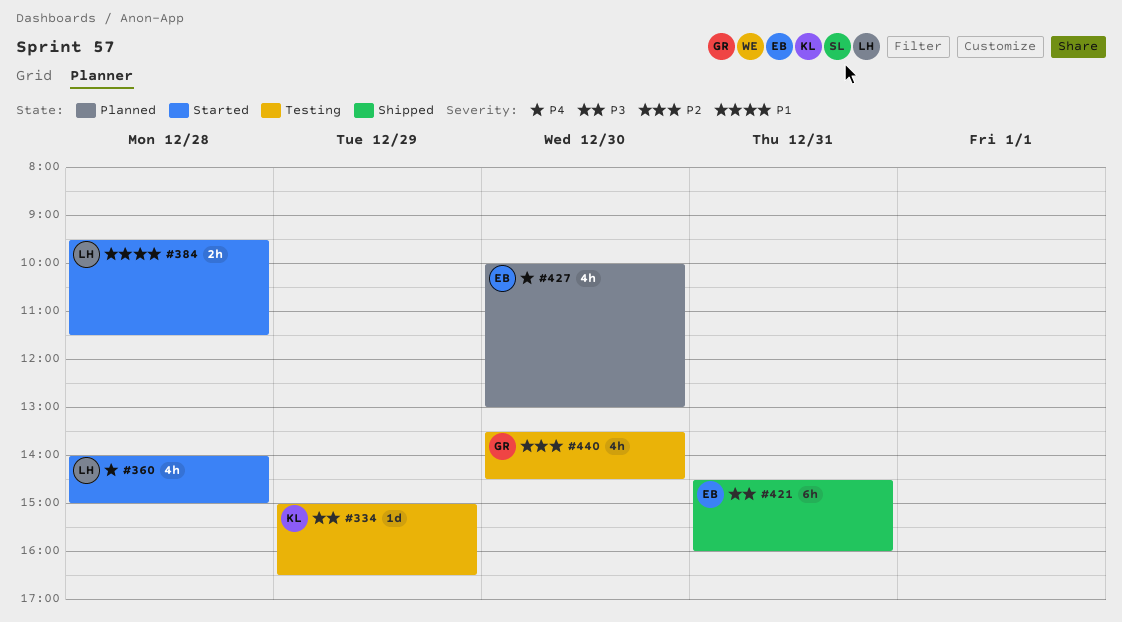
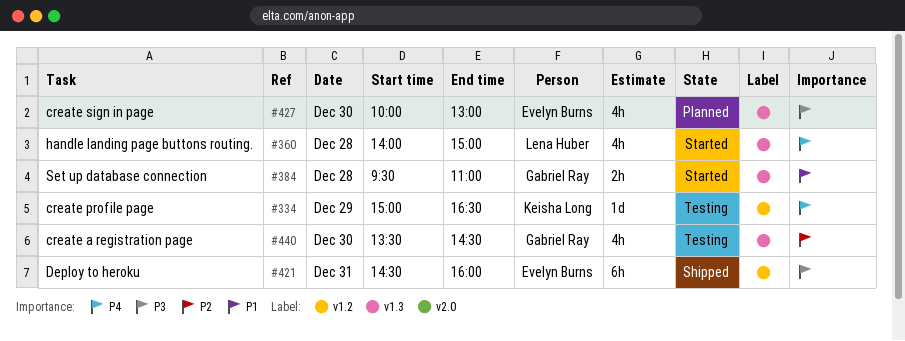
#334, priority: P3 -> P4
#384, owner: Lena Huber -> Gabriel Ray
#384, ends: 11:30 -> 11:00
#427, priority: P4 -> P3

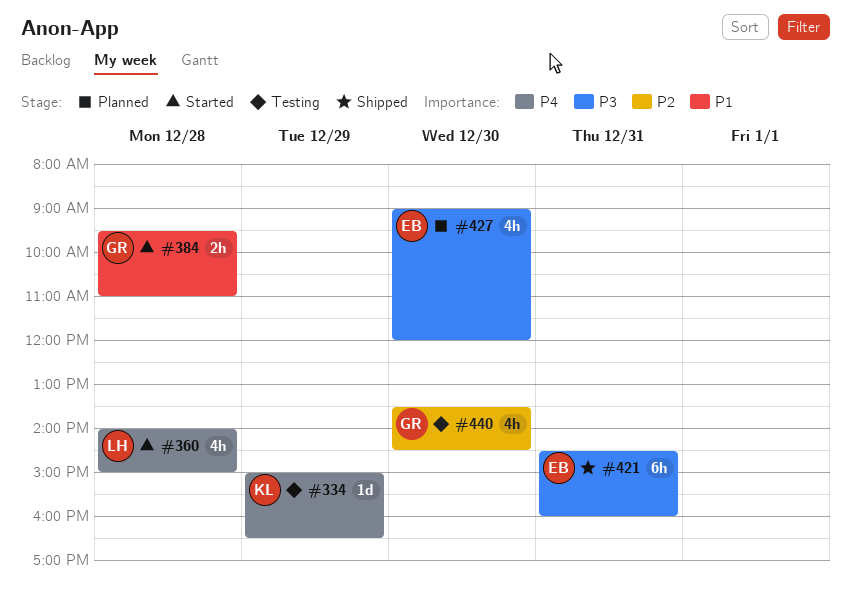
#427, begins: 10:00 -> 09:00
#427, ends: 13:00 -> 12:00

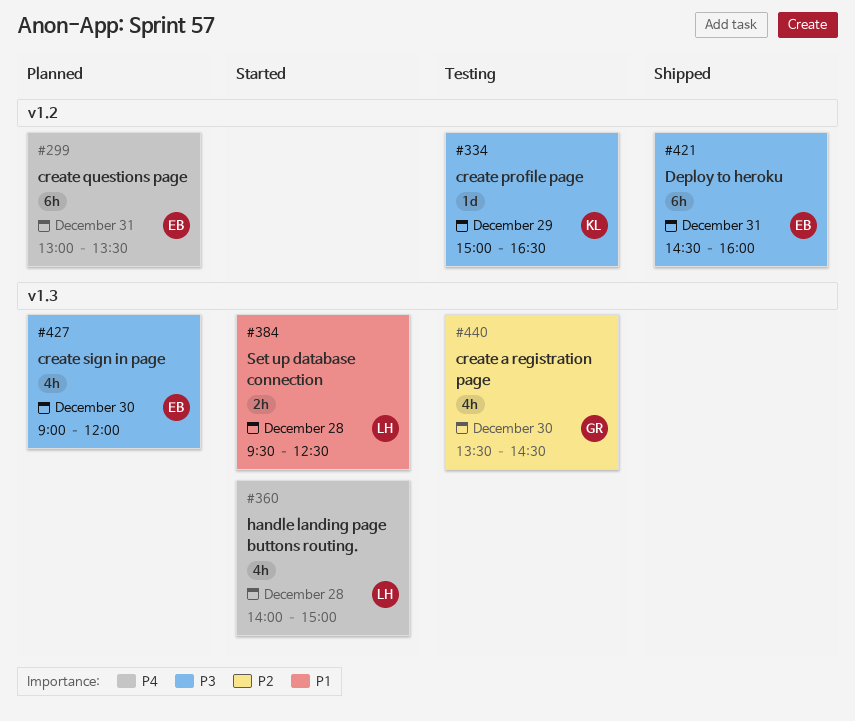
#299: none -> present
#334, priority: P4 -> P3
#384, owner: GR -> LH
#384, ends: 11:00 -> 12:30

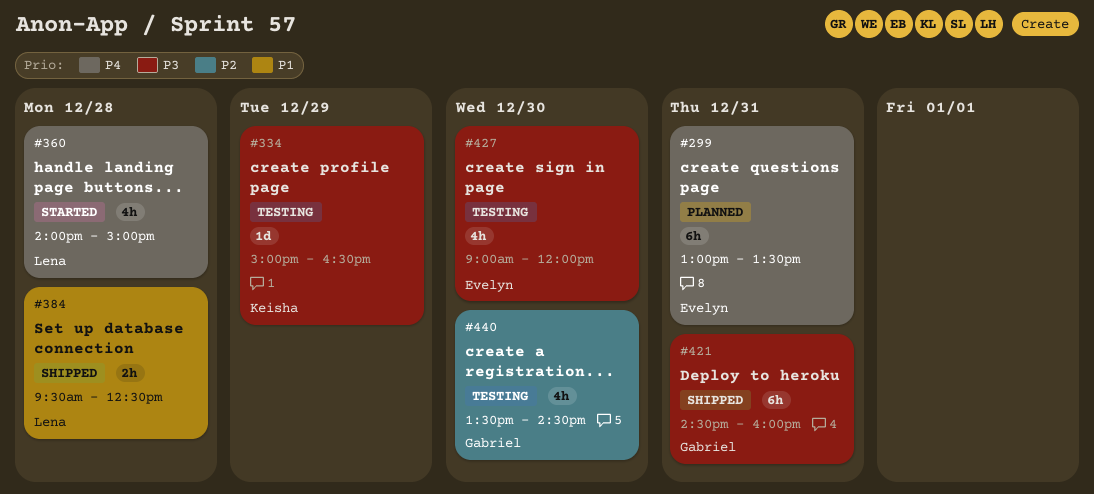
#384, status: Started -> Shipped
#421, owner: Evelyn -> Gabriel
#427, status: Planned -> Testing

